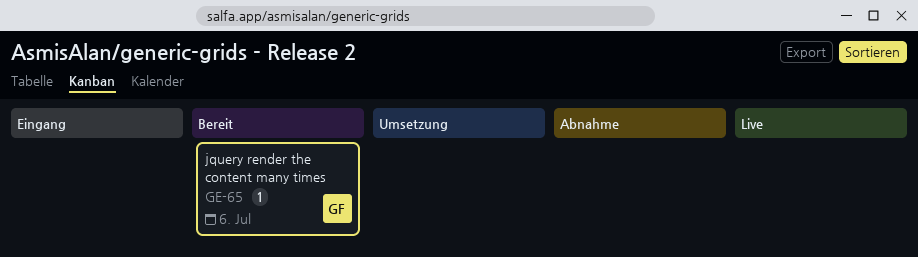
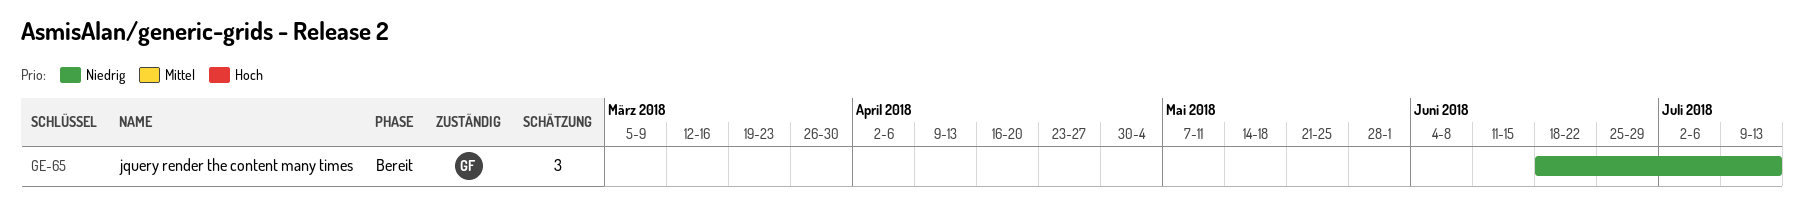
GE-65, estimate: 1 -> 3
GE-65, due: Jul 6 -> Jul 13

